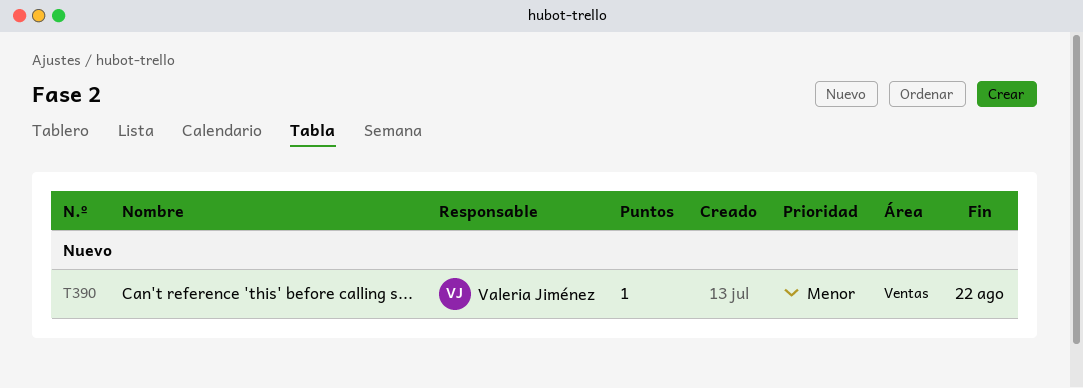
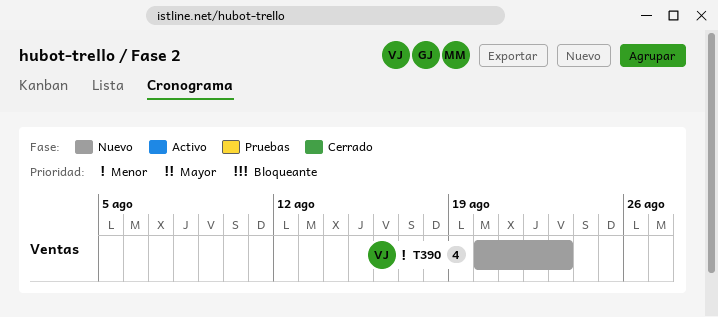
T390, estimate: 1 -> 4
T390, due: Aug 22 -> Aug 23

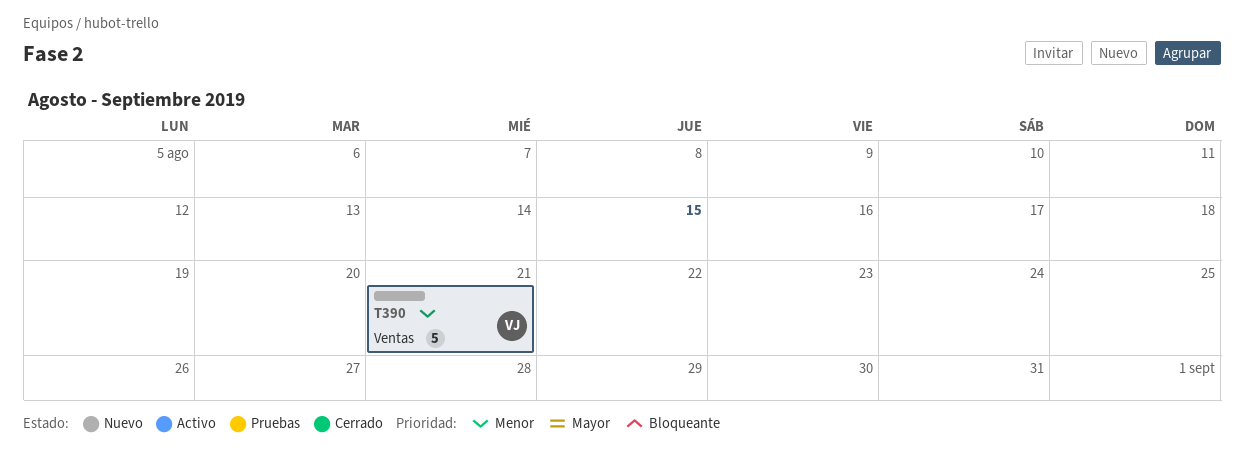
T390, estimate: 4 -> 5
T390, due: Aug 23 -> Aug 21

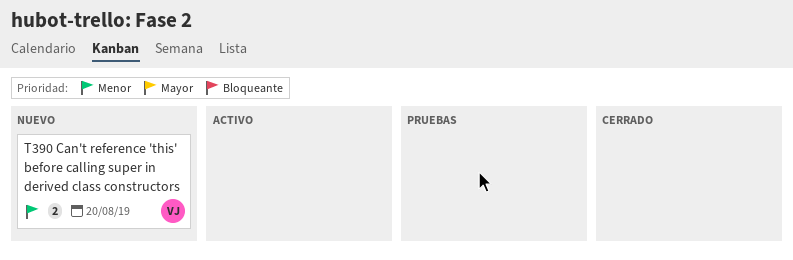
T390, estimate: 5 -> 2
T390, due: Aug 21 -> Aug 20

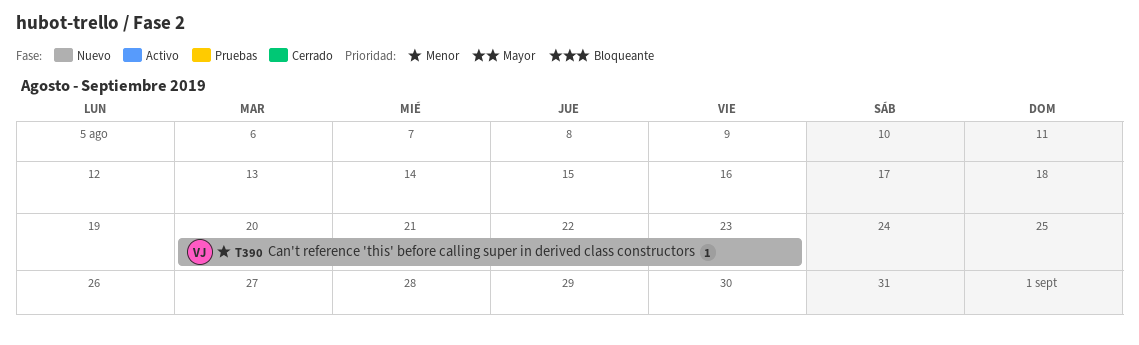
T390, estimate: 2 -> 1
T390, due: Aug 20 -> Aug 23

